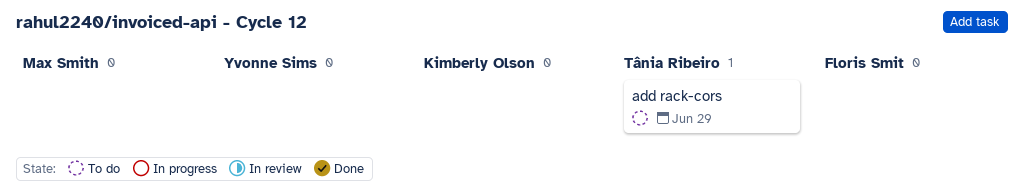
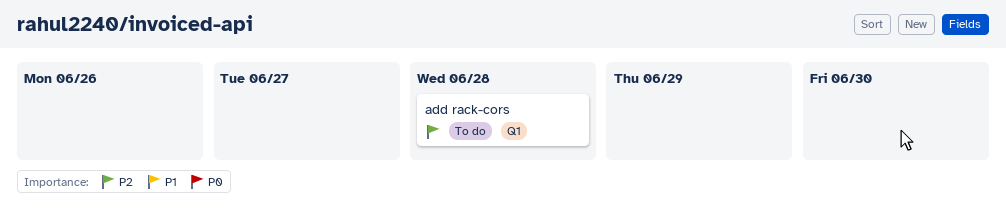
add rack-cors, due: Jun 29 -> Jun 28

